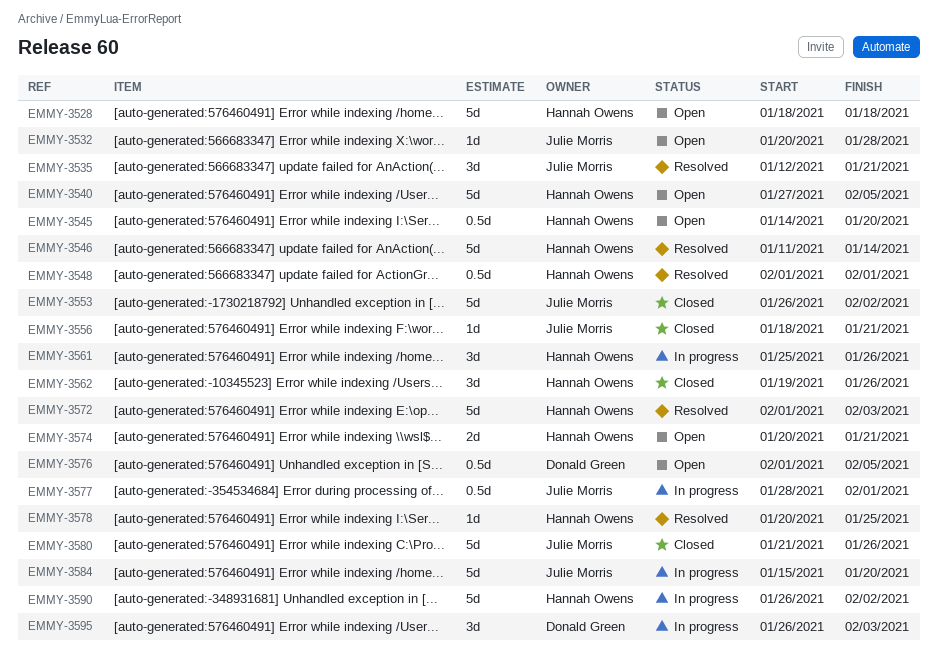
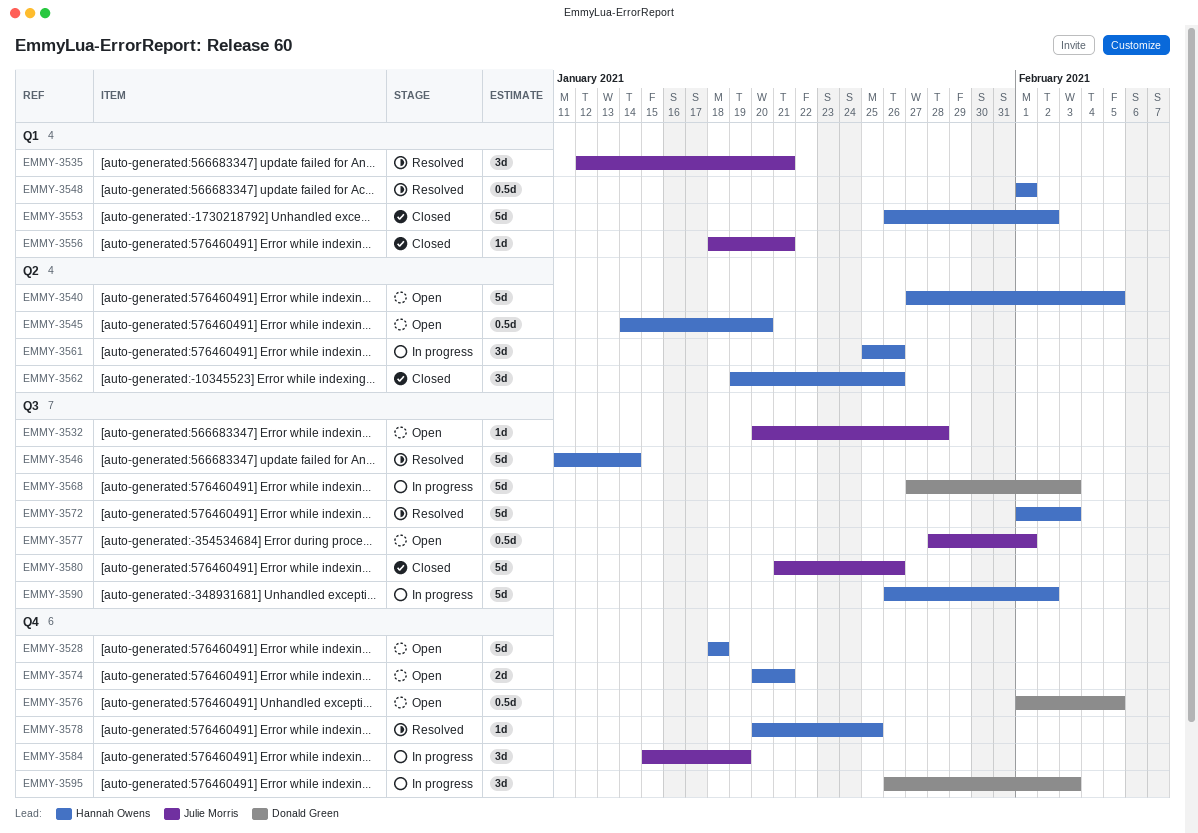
EMMY-3553, owner: Julie Morris -> Hannah Owens
EMMY-3568: none -> present
EMMY-3577, status: In progress -> Open
EMMY-3584, estimate: 5d -> 3d
EMMY-3584, due: Jan 20 -> Jan 19

